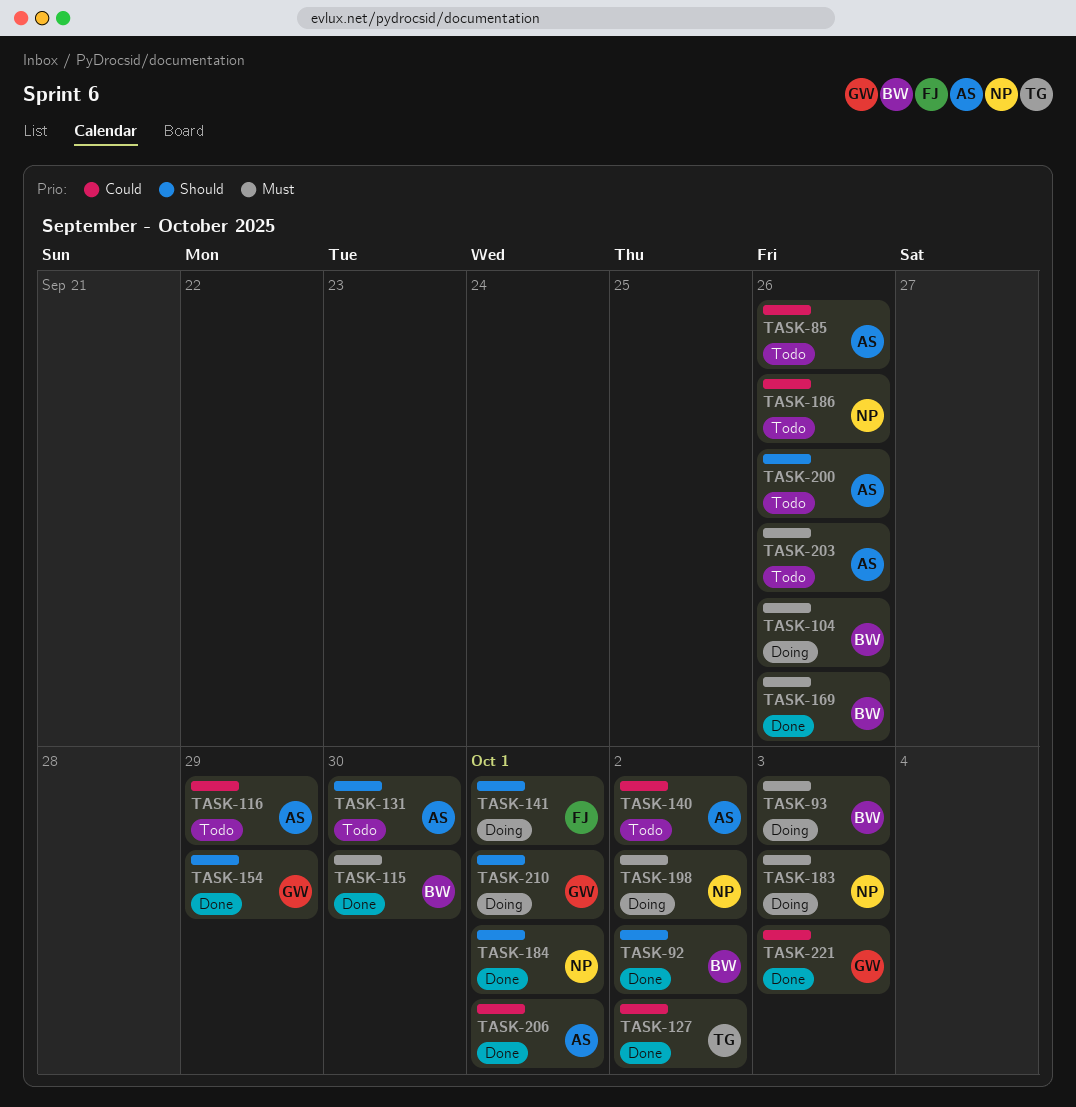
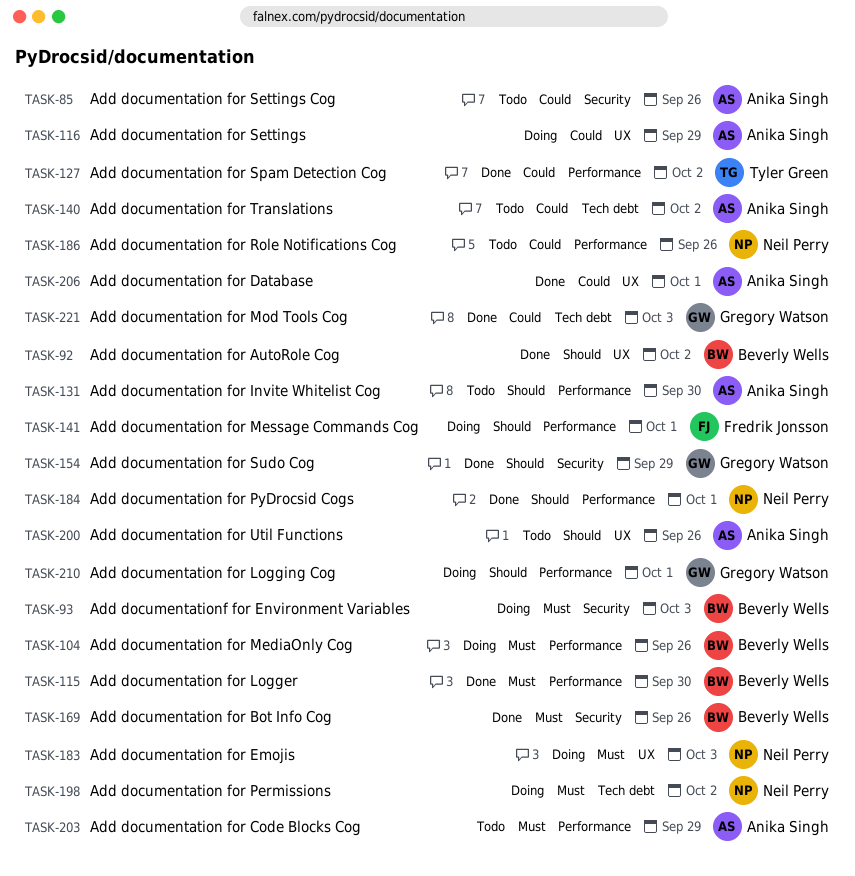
TASK-116, status: Todo -> Doing
TASK-203, due: Sep 26 -> Sep 29

